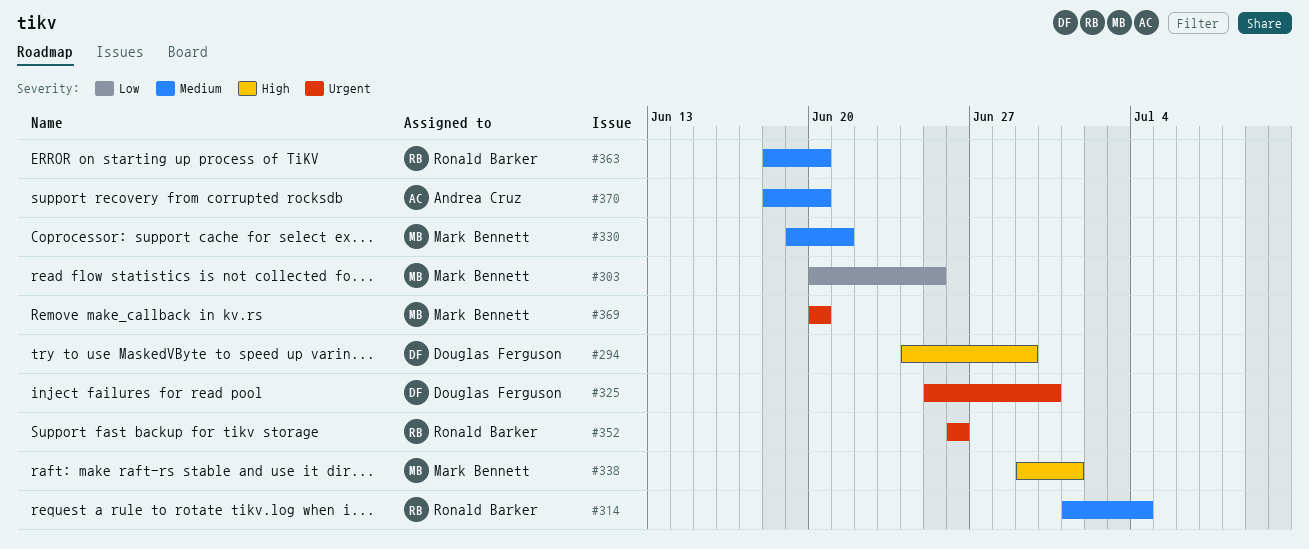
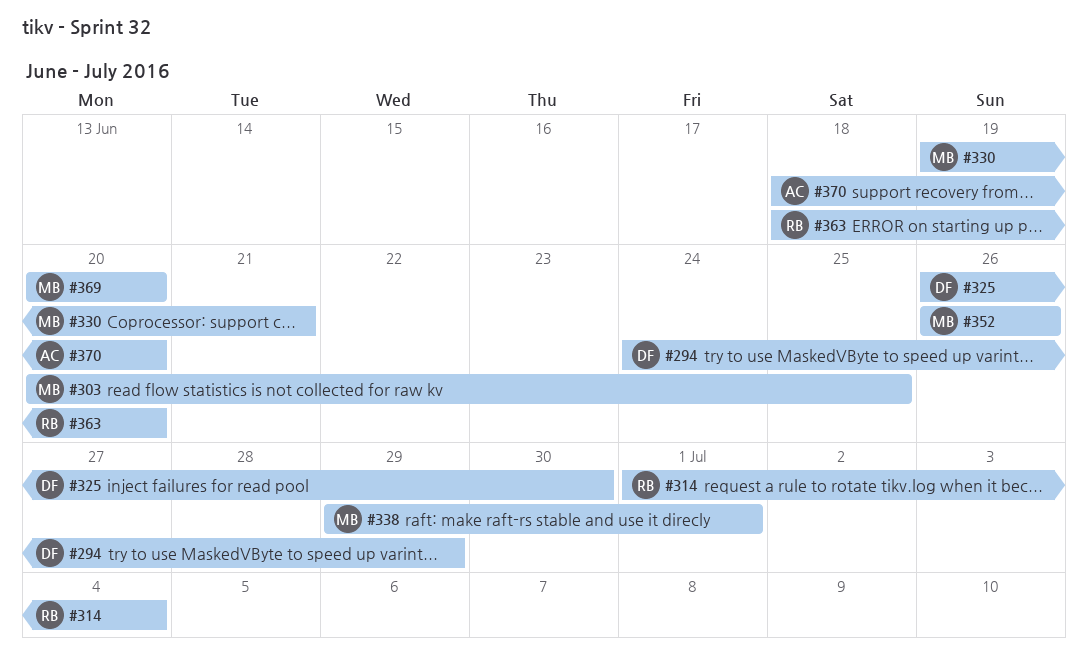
#325, start: Jun 25 -> Jun 26
#352, owner: Ronald Barker -> Mark Bennett

